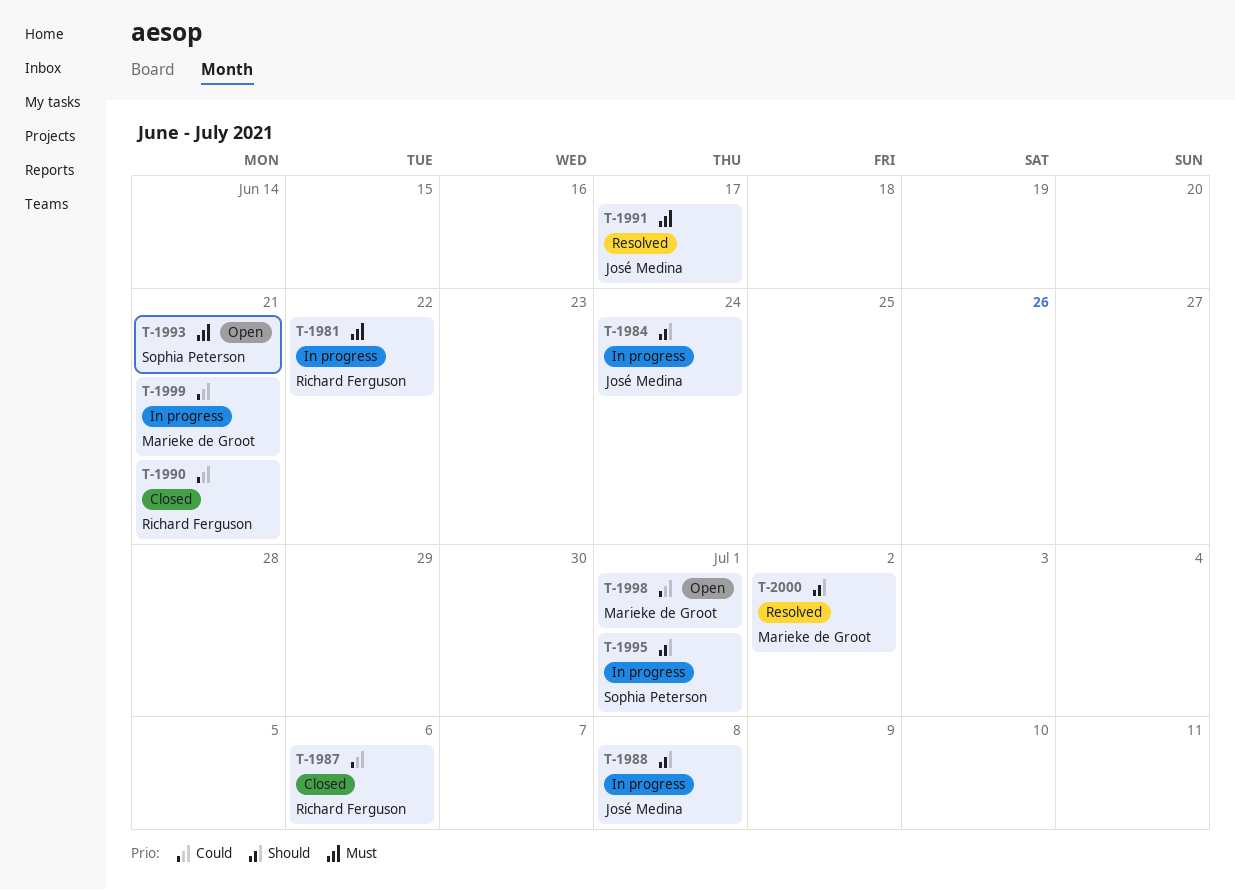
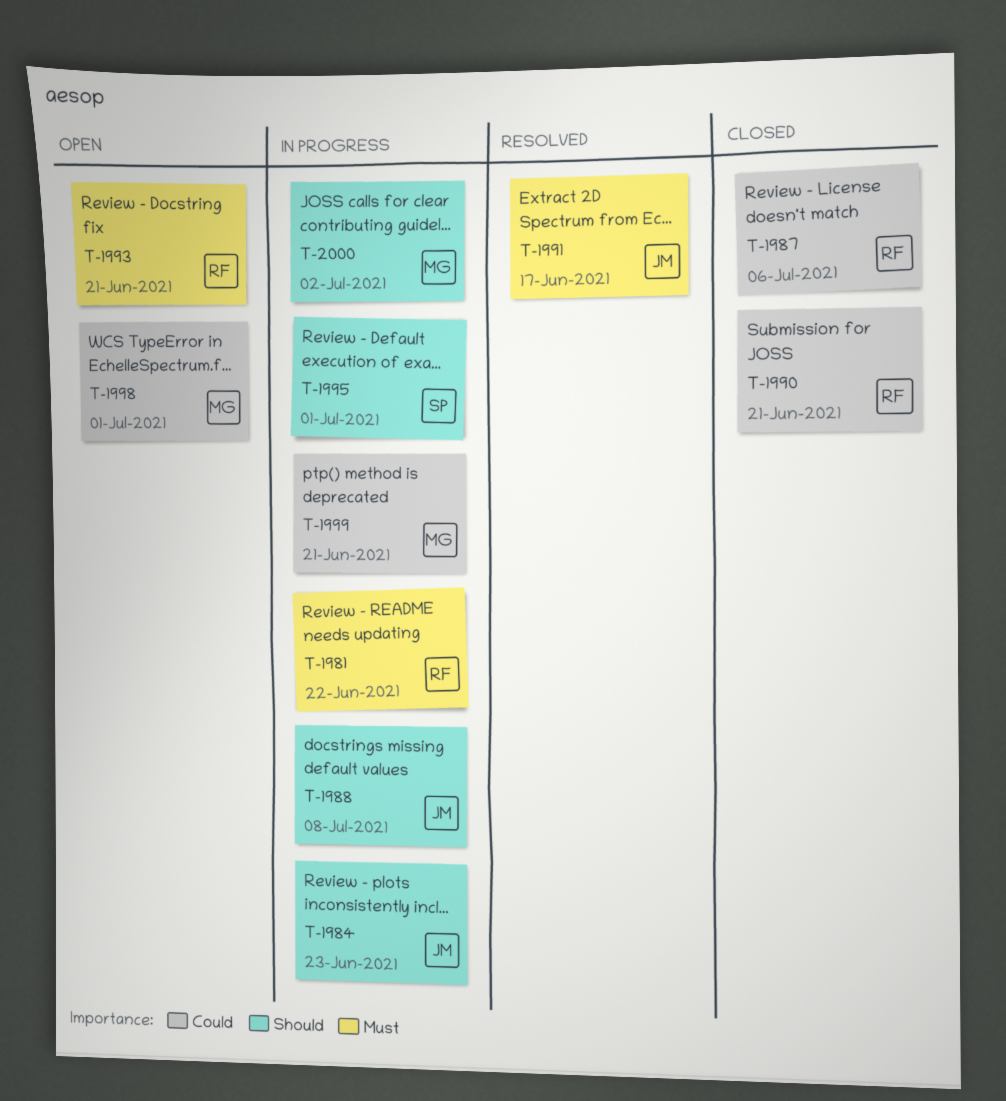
T-1984, due: Jun 24 -> Jun 23
T-1993, owner: Sophia Peterson -> Richard Ferguson
T-2000, status: Resolved -> In progress

